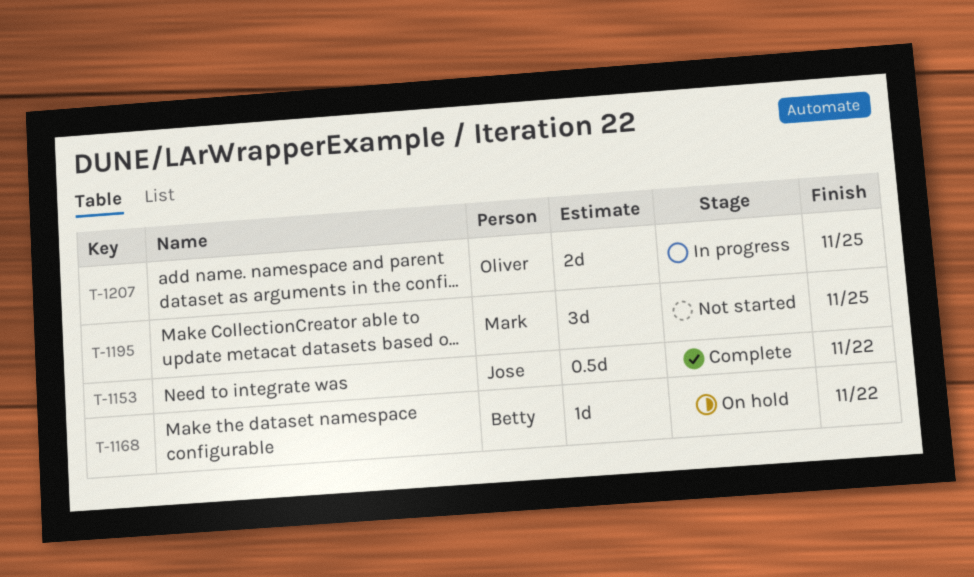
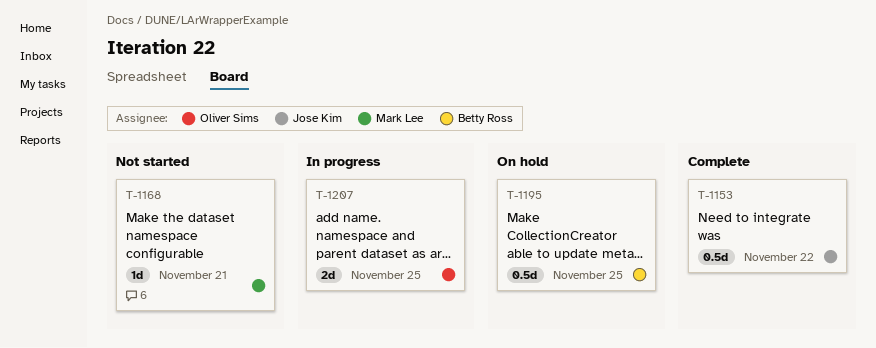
T-1168, status: On hold -> Not started
T-1168, owner: Betty Ross -> Mark Lee
T-1168, due: Nov 22 -> Nov 21
T-1195, status: Not started -> On hold
T-1195, owner: Mark Lee -> Betty Ross
T-1195, estimate: 3d -> 0.5d

